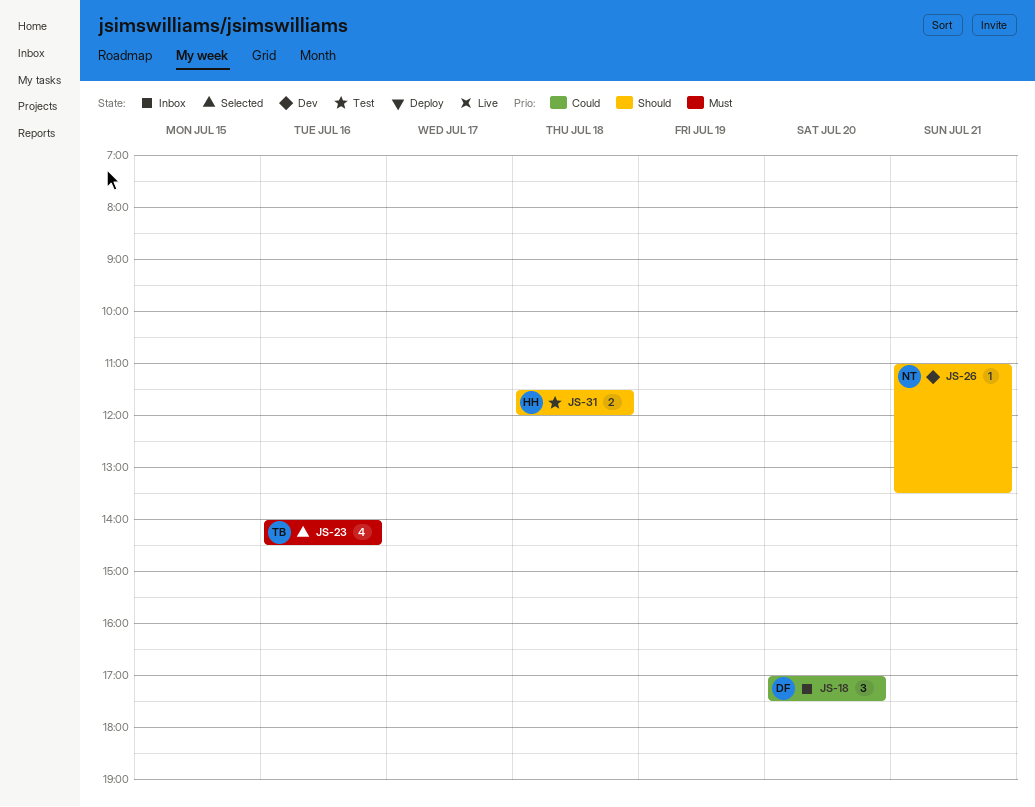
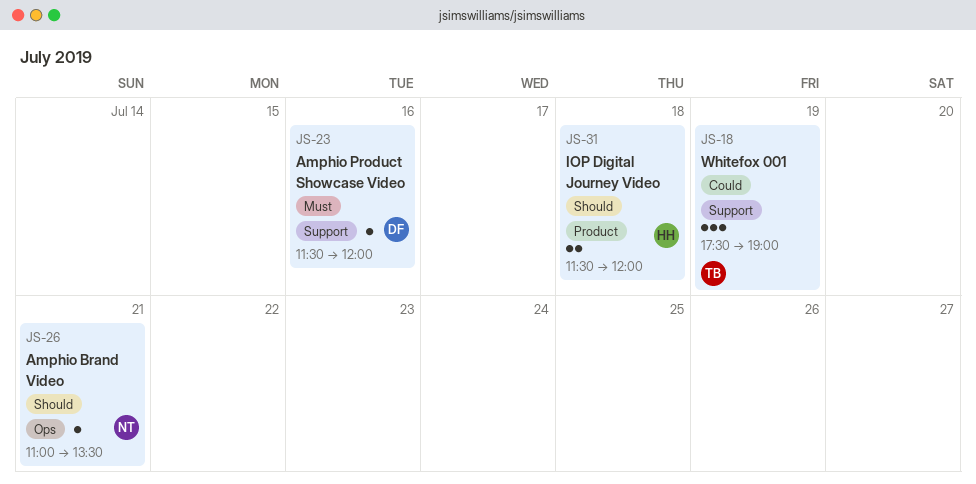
JS-18, owner: DF -> TB
JS-18, day: Jul 20 -> Jul 19
JS-18, begins: 17:00 -> 17:30
JS-18, ends: 17:30 -> 19:00
JS-23, owner: TB -> DF
JS-23, estimate: 4 -> 1
JS-23, begins: 14:00 -> 11:30
JS-23, ends: 14:30 -> 12:00

